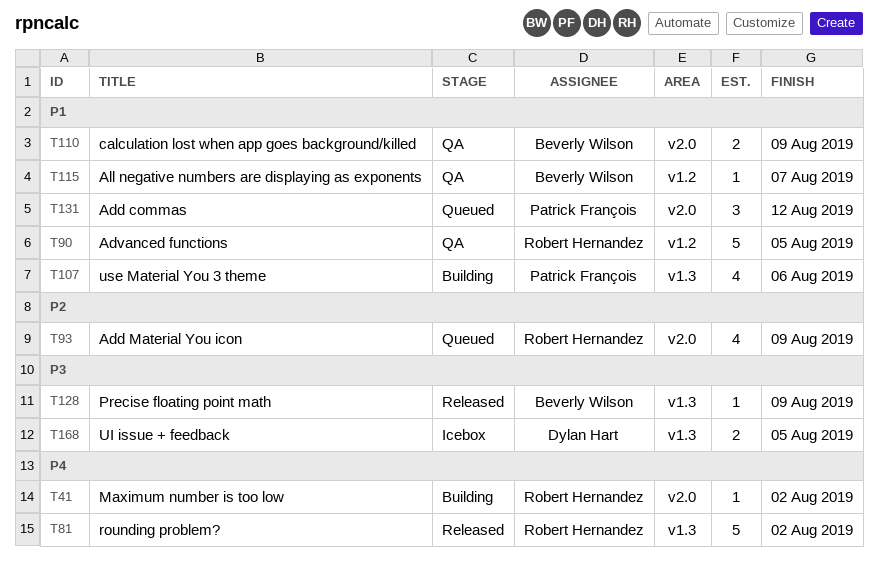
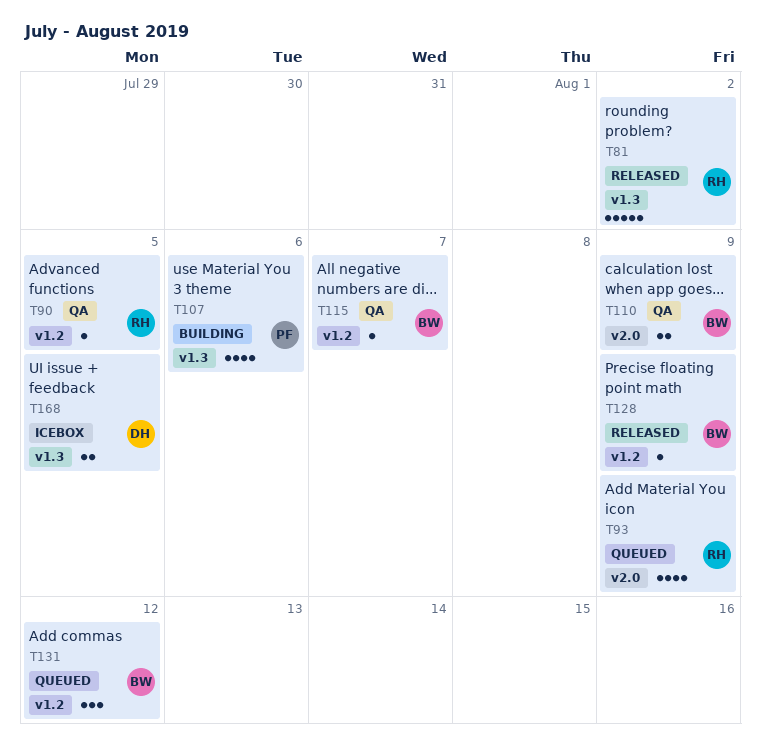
T41: present -> none
T90, estimate: 5 -> 1
T128, label: v1.3 -> v1.2
T131, owner: Patrick François -> Beverly Wilson
T131, label: v2.0 -> v1.2

